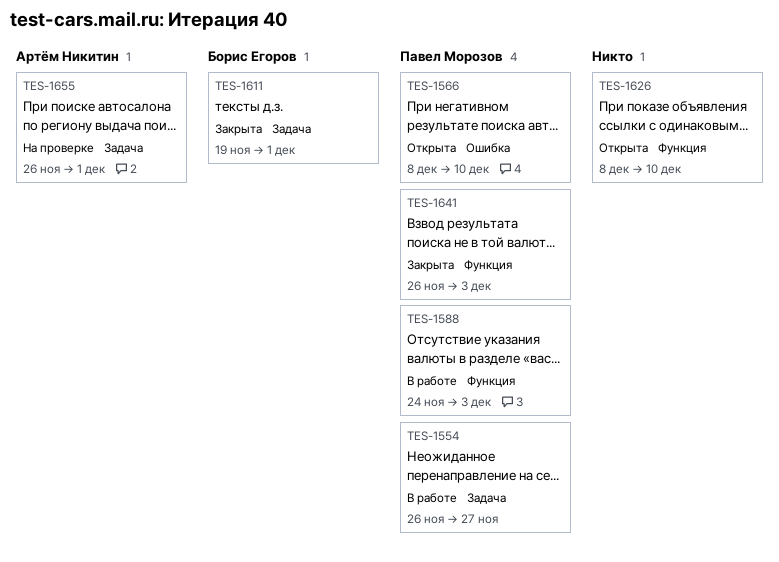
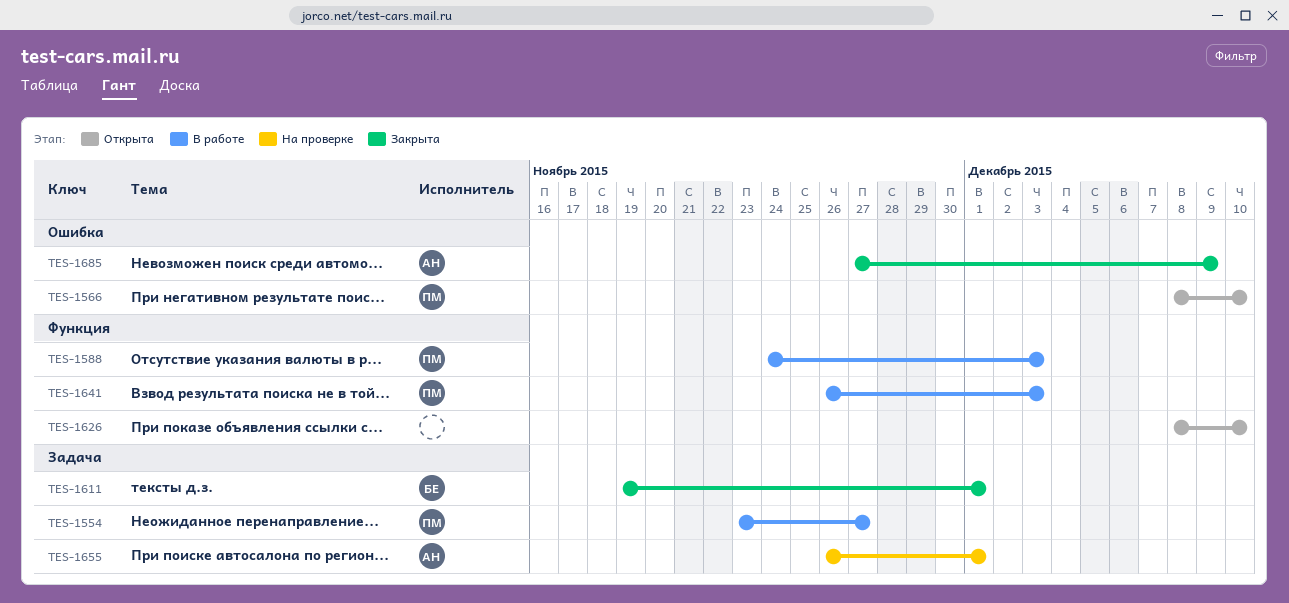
TES-1554, start: Nov 26 -> Nov 23
TES-1641, status: Закрыта -> В работе
TES-1685: none -> present

